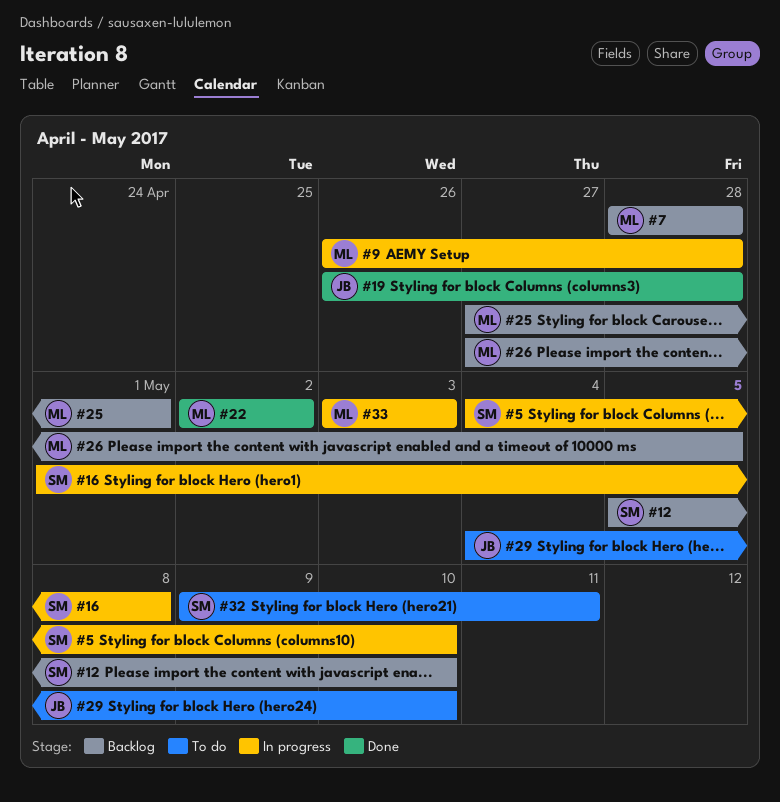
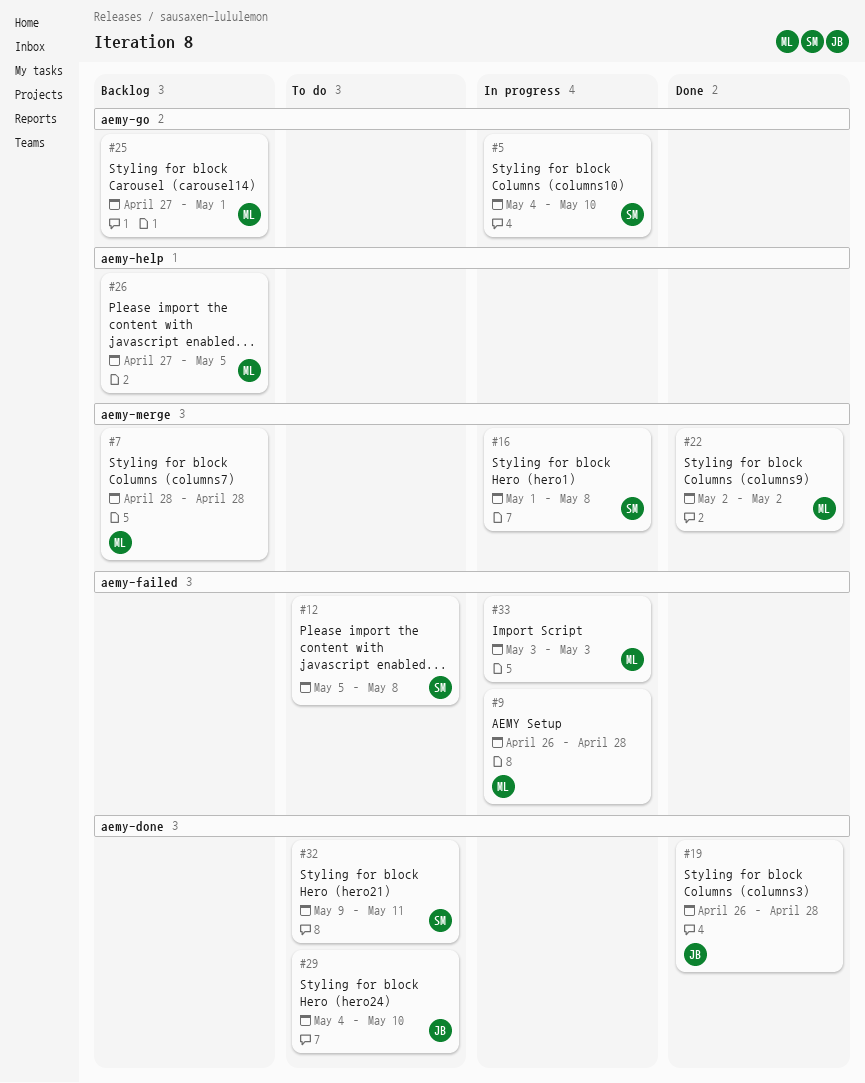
#12, status: Backlog -> To do
#12, due: May 10 -> May 8

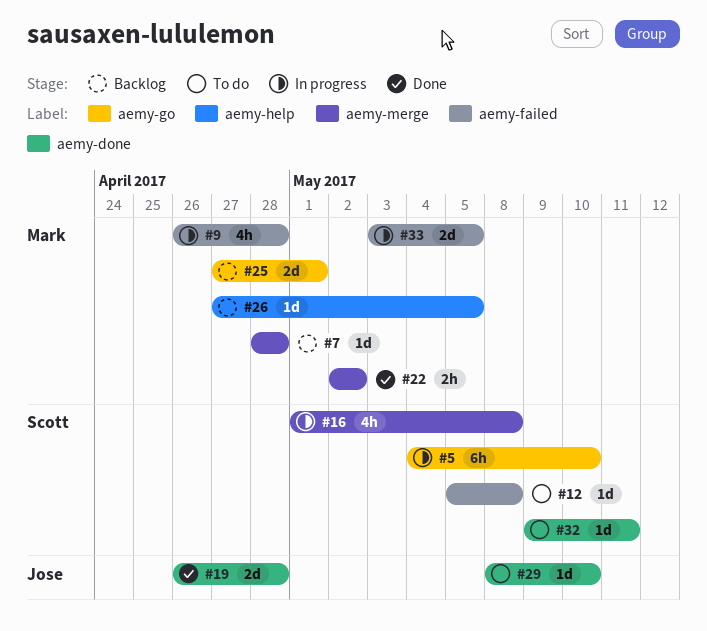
#29, start: May 4 -> May 8
#33, due: May 3 -> May 5

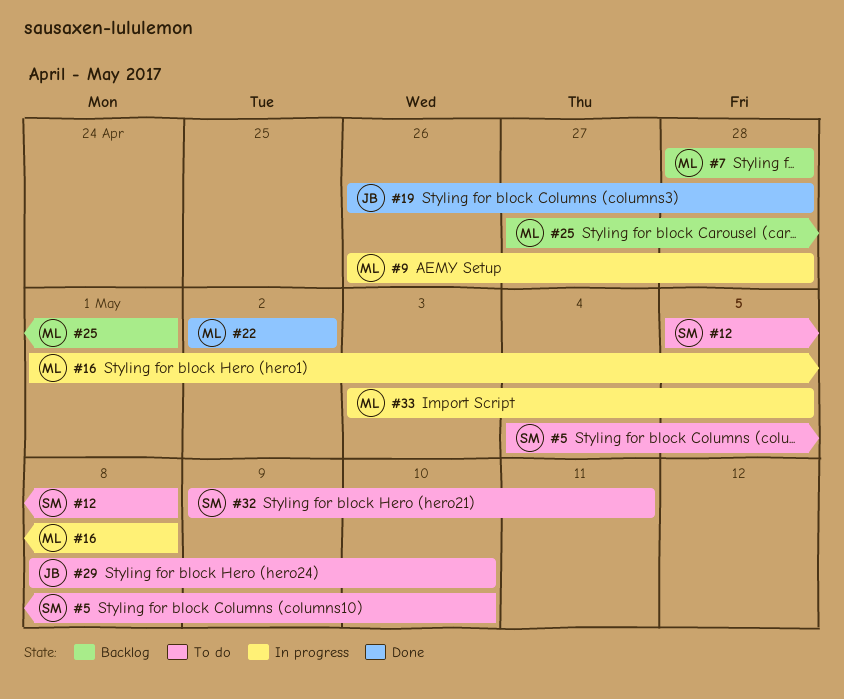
#5, status: In progress -> To do
#16, owner: Scott -> Mark
#26: present -> none

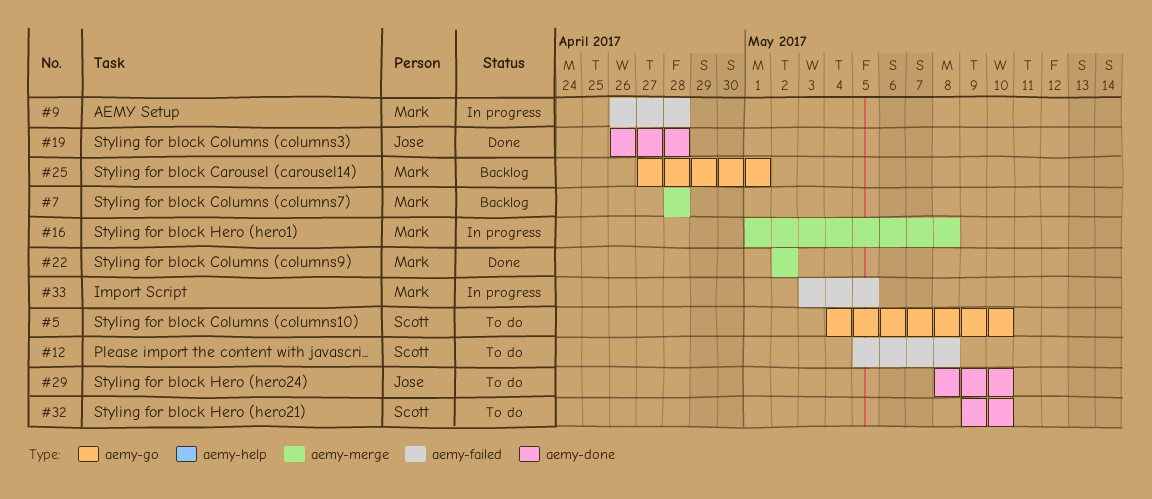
#32, due: May 11 -> May 10

